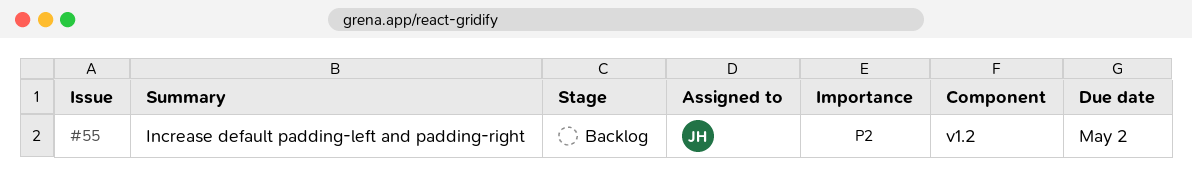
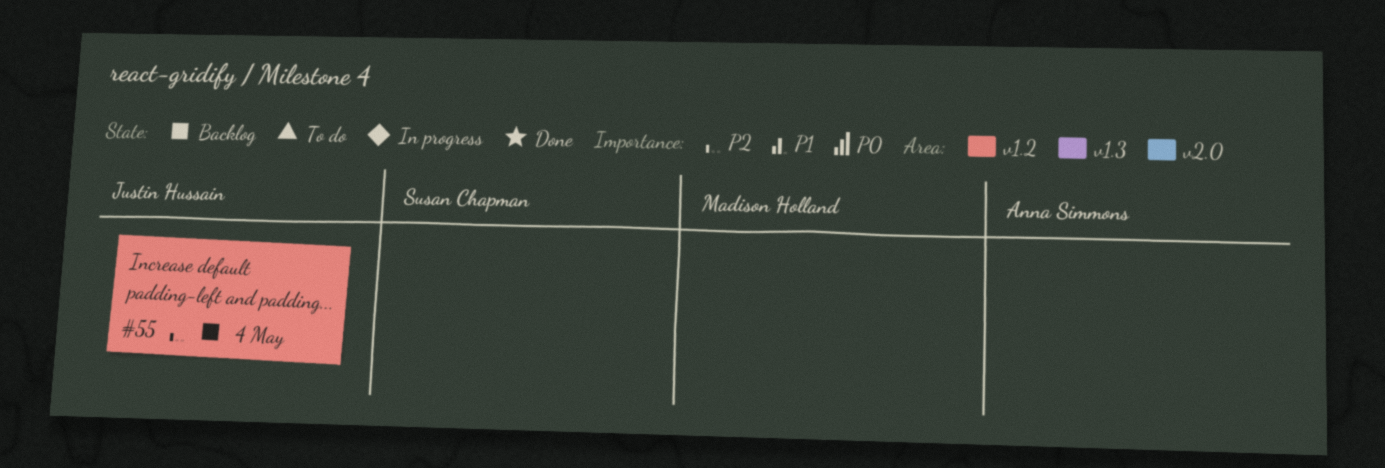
#55, due: May 2 -> May 4

